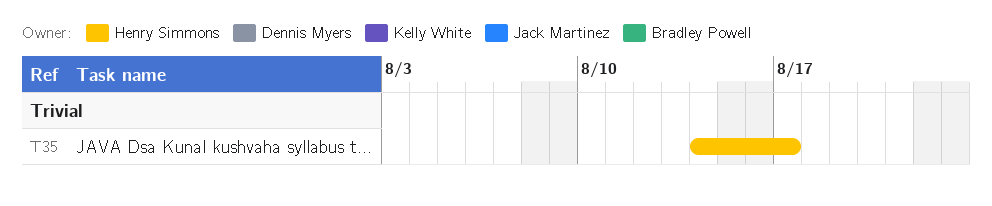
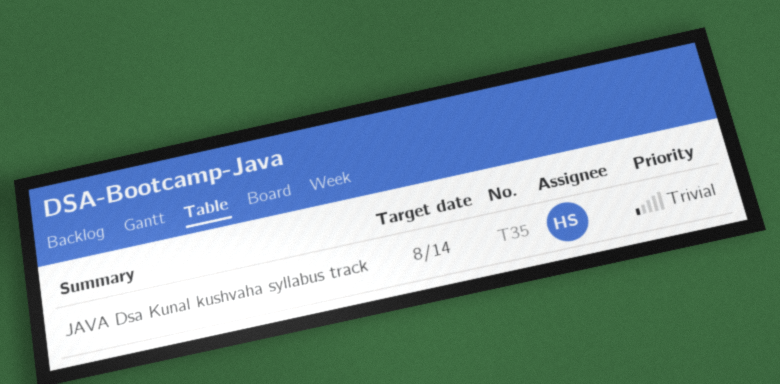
T35, due: Aug 17 -> Aug 14

